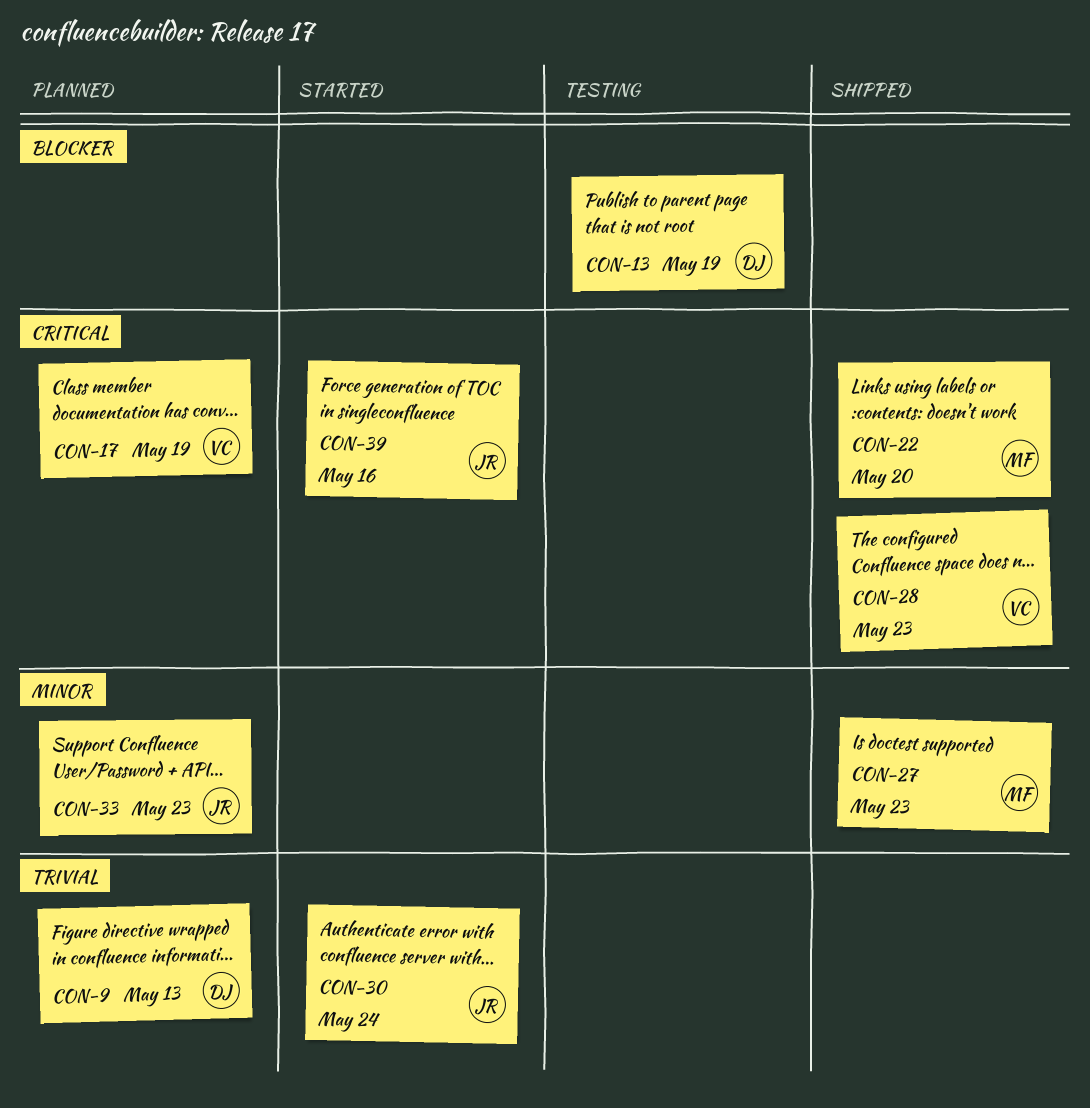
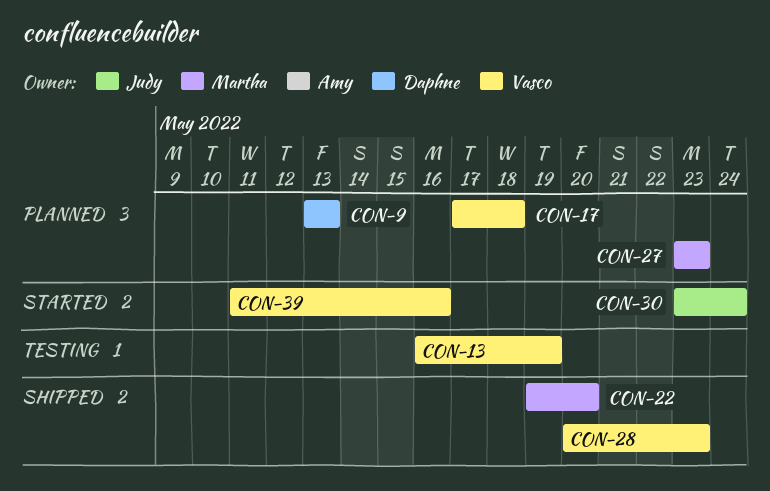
CON-13, owner: Daphne -> Vasco
CON-17, due: May 19 -> May 18
CON-27, status: Shipped -> Planned
CON-33: present -> none
CON-39, owner: Judy -> Vasco

